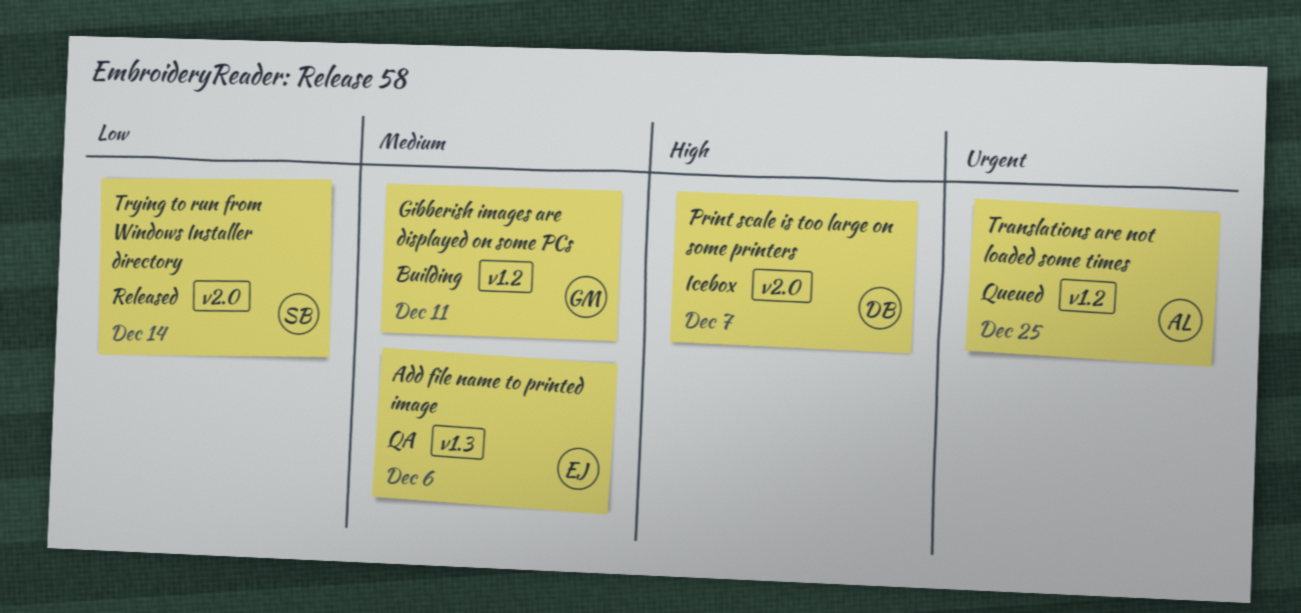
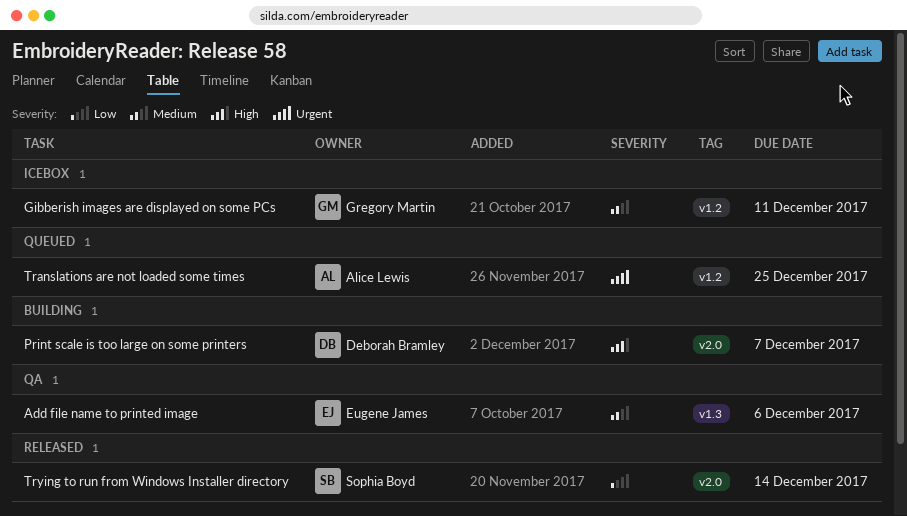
Gibberish images are displayed on some PCs, status: Building -> Icebox
Print scale is too large on some printers, status: Icebox -> Building

